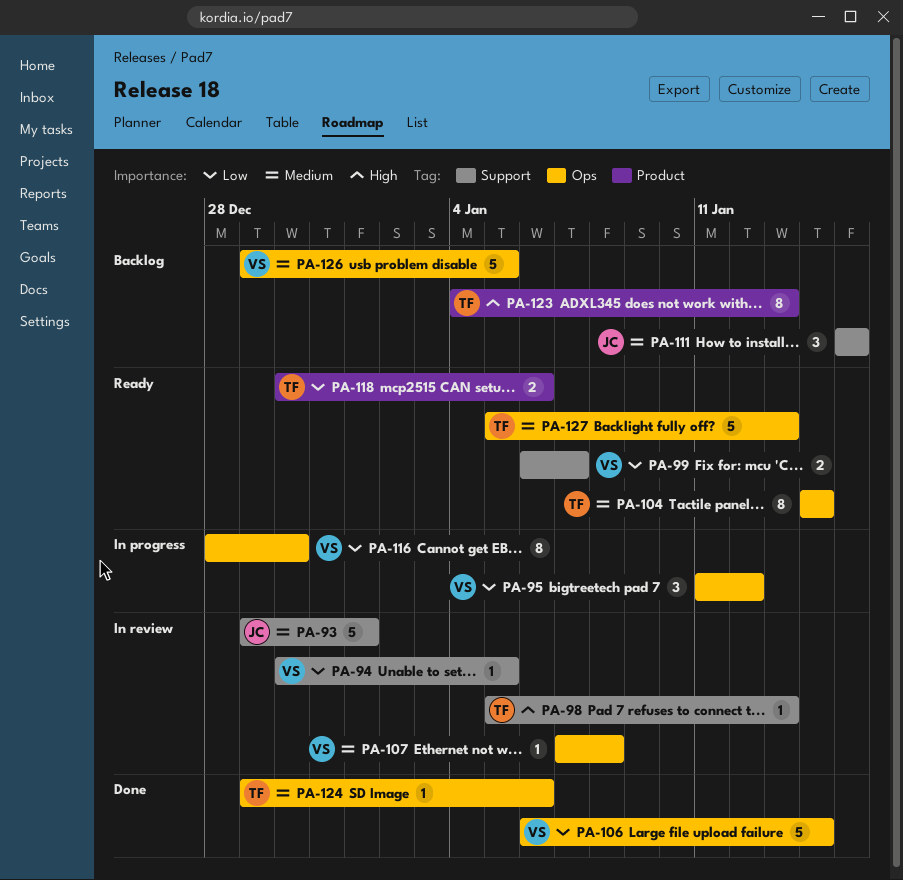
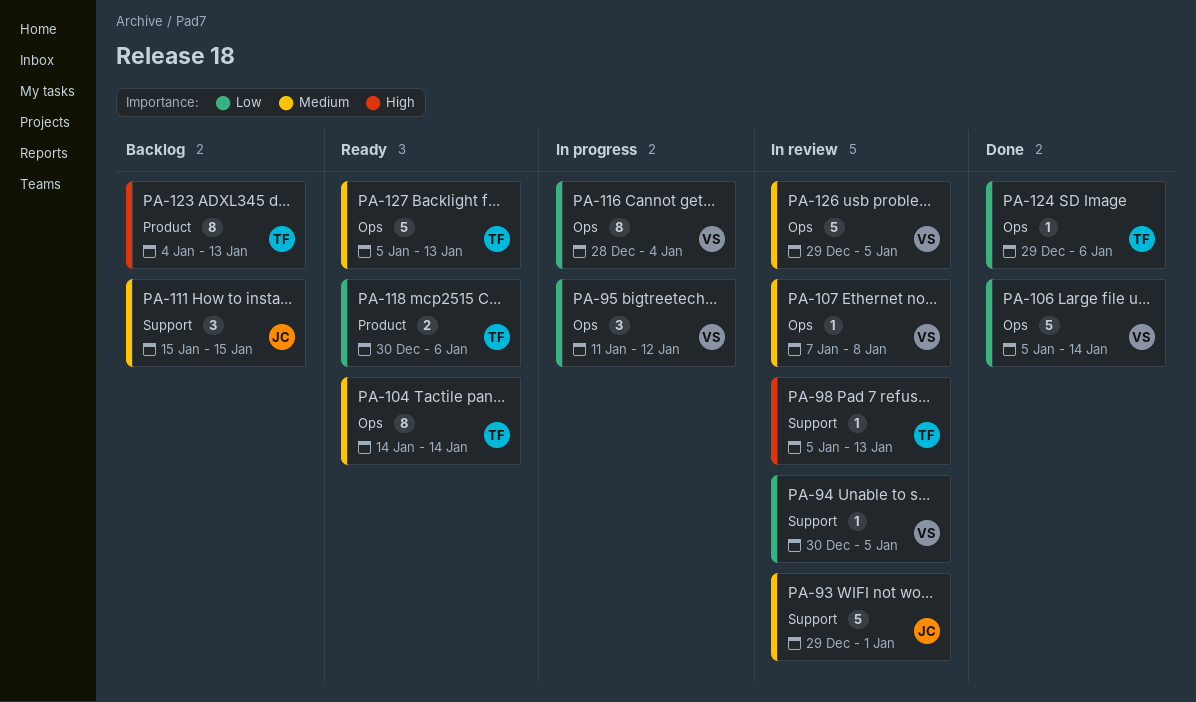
PA-99: present -> none
PA-106, start: Jan 6 -> Jan 5
PA-116, due: Dec 30 -> Jan 4
PA-124, priority: Medium -> Low
PA-126, status: Backlog -> In review

